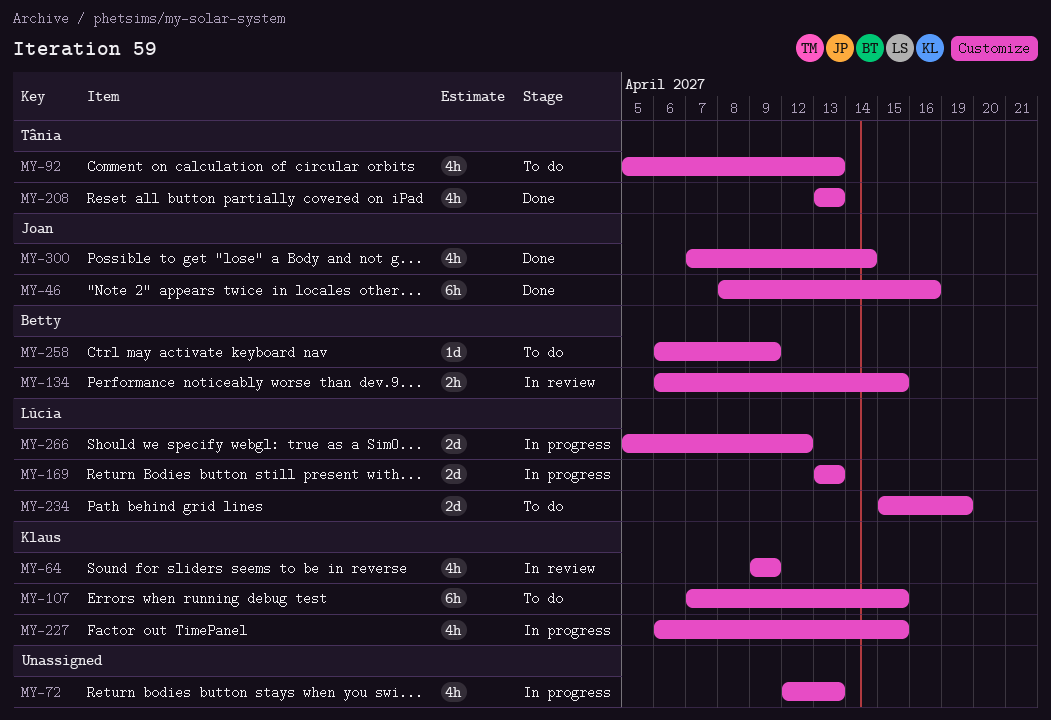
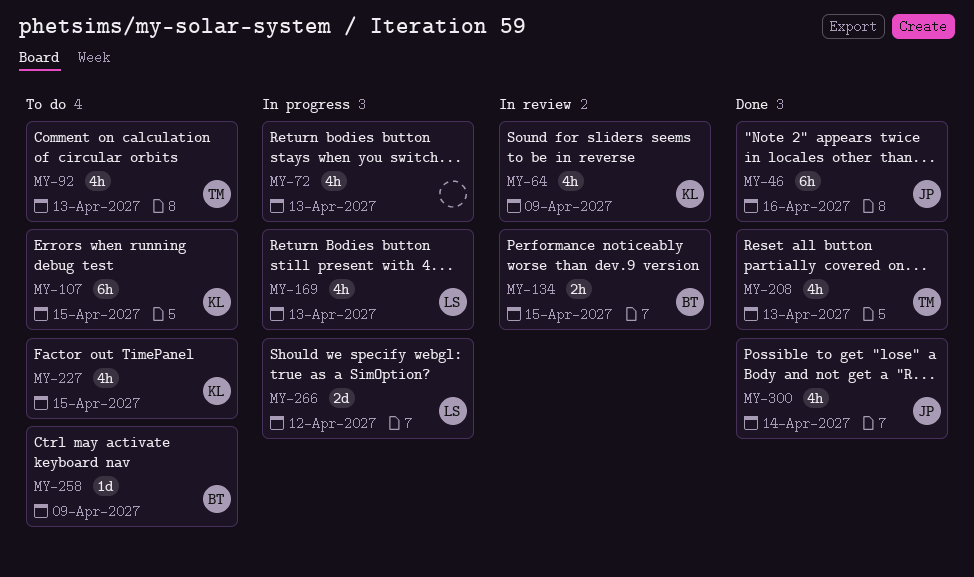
MY-169, estimate: 2d -> 4h
MY-227, status: In progress -> To do
MY-234: present -> none

